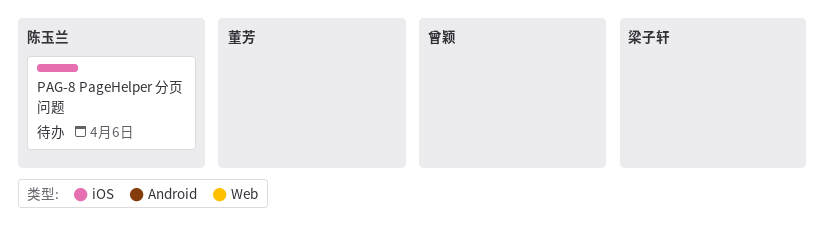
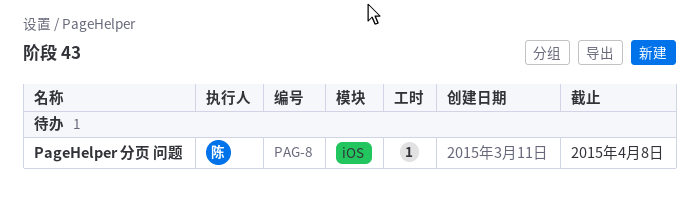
PAG-8, due: Apr 6 -> Apr 8

